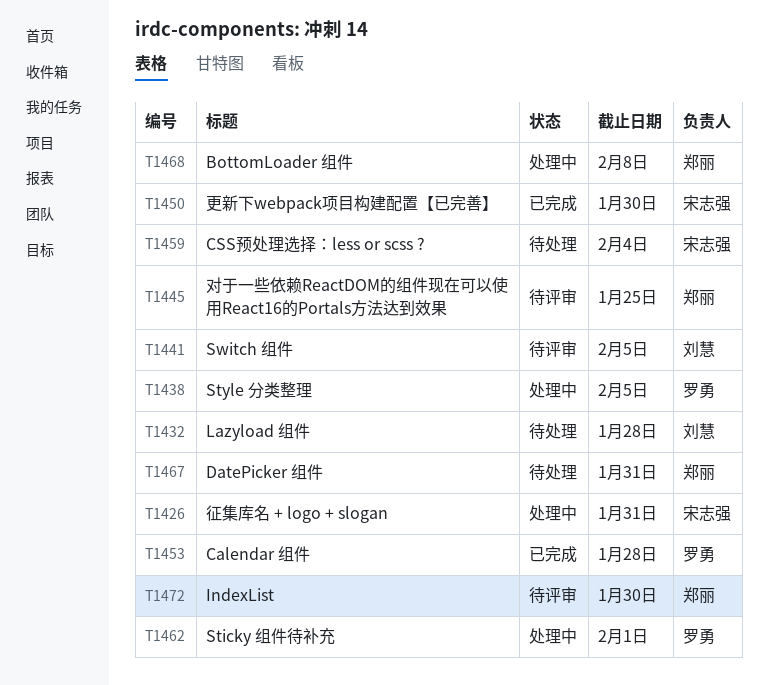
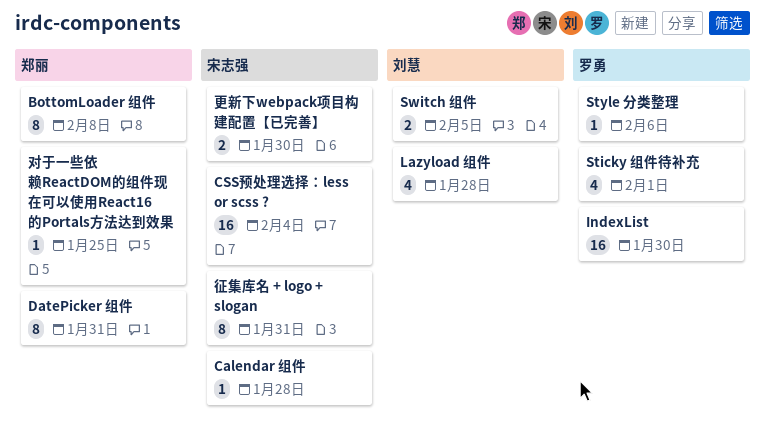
Calendar 组件, owner: 罗勇 -> 宋志强
IndexList, owner: 郑丽 -> 罗勇
Style 分类整理, due: Feb 5 -> Feb 6

